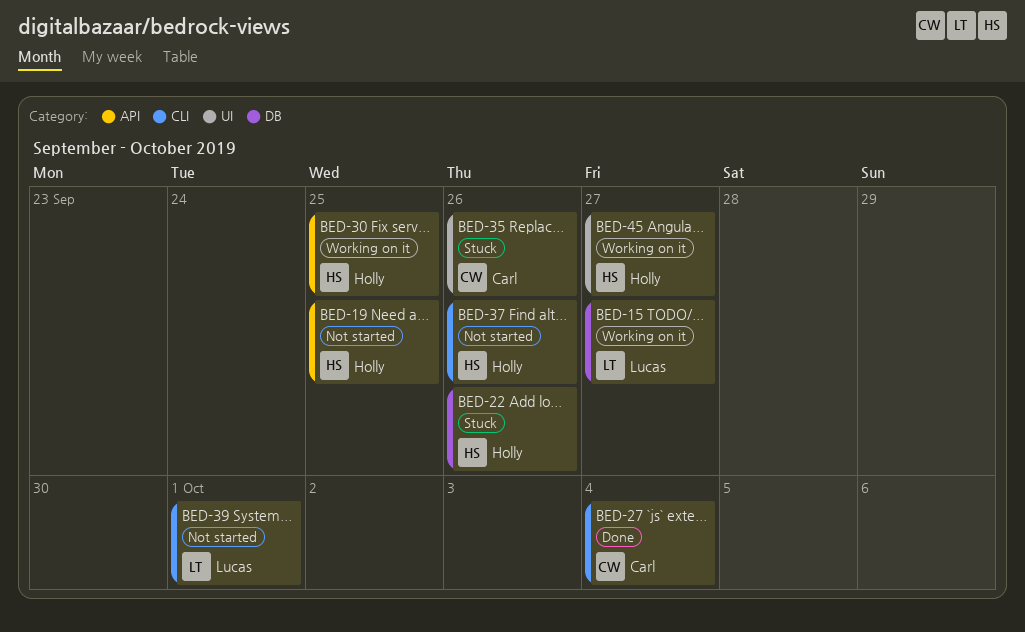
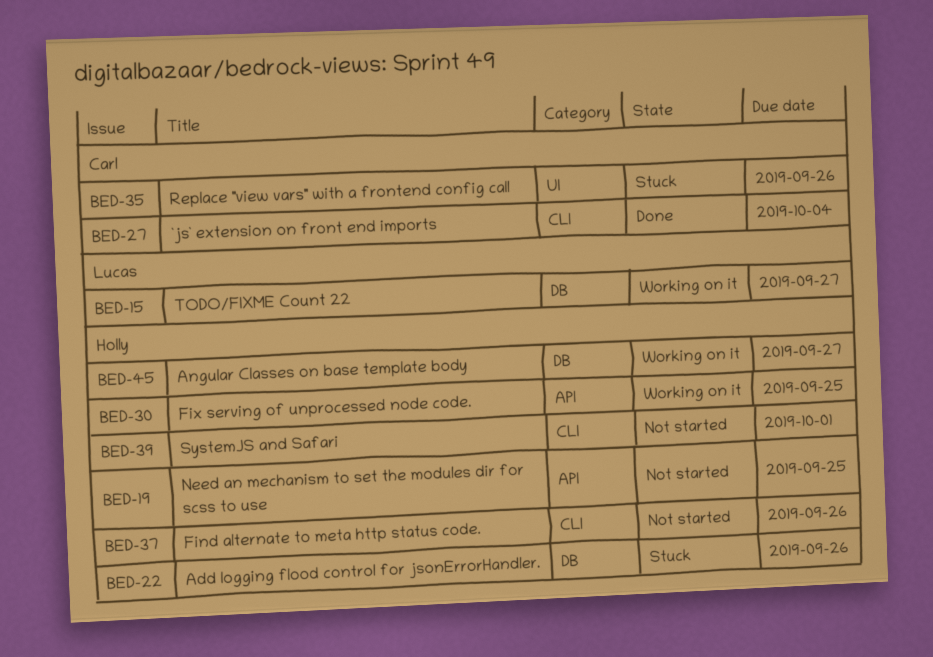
BED-39, owner: Lucas -> Holly
BED-45, label: UI -> DB

